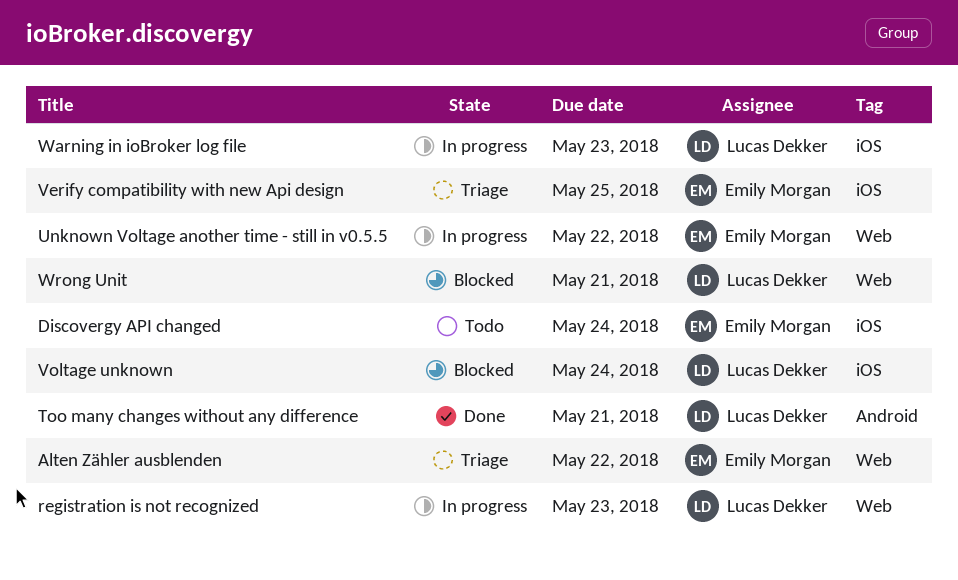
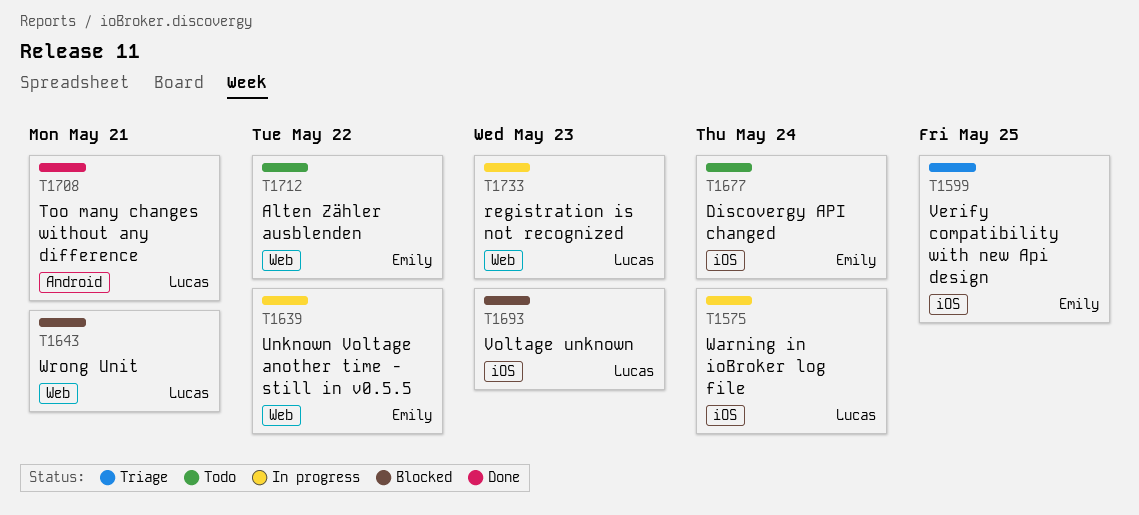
Alten Zähler ausblenden, status: Triage -> Todo
Voltage unknown, due: May 24 -> May 23
Warning in ioBroker log file, due: May 23 -> May 24

